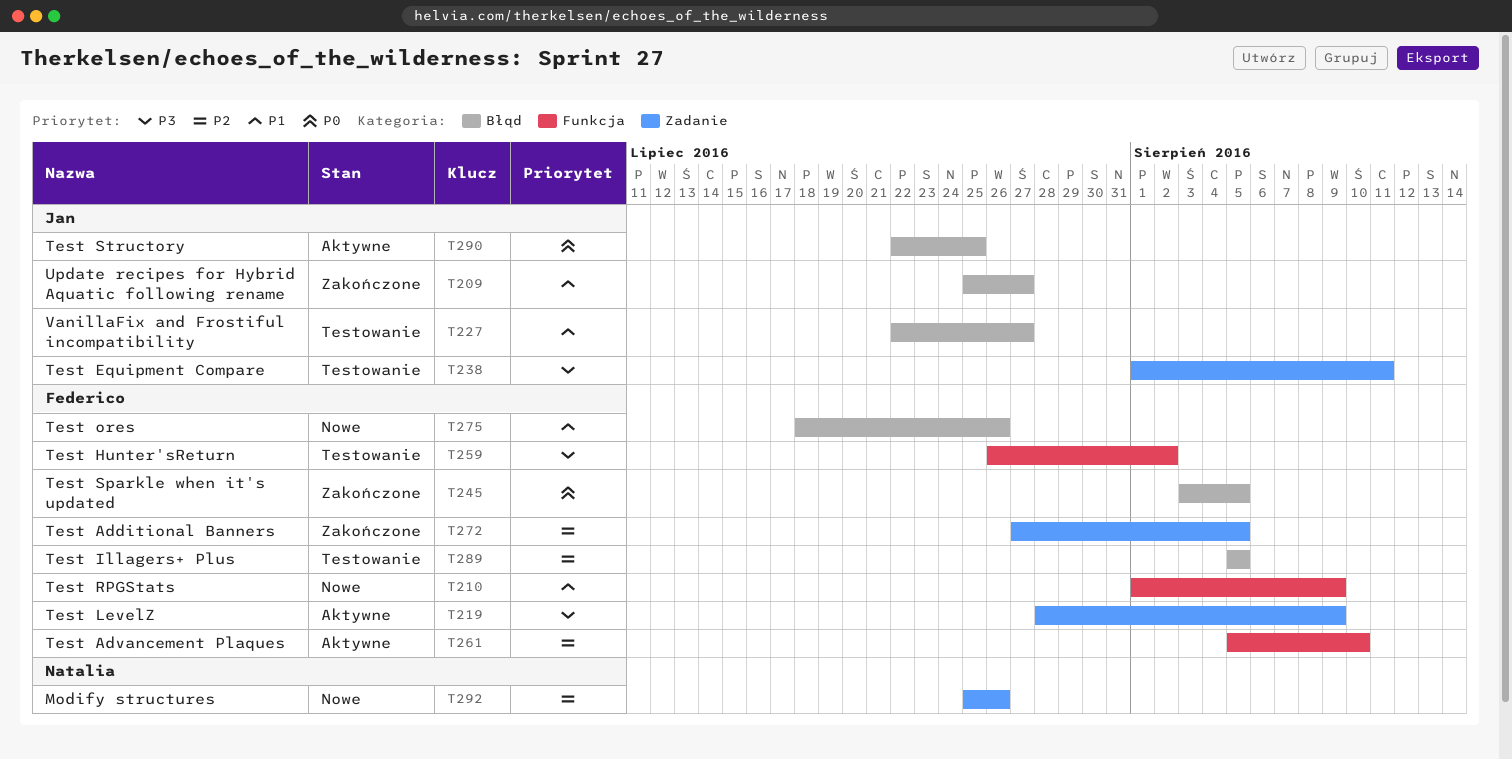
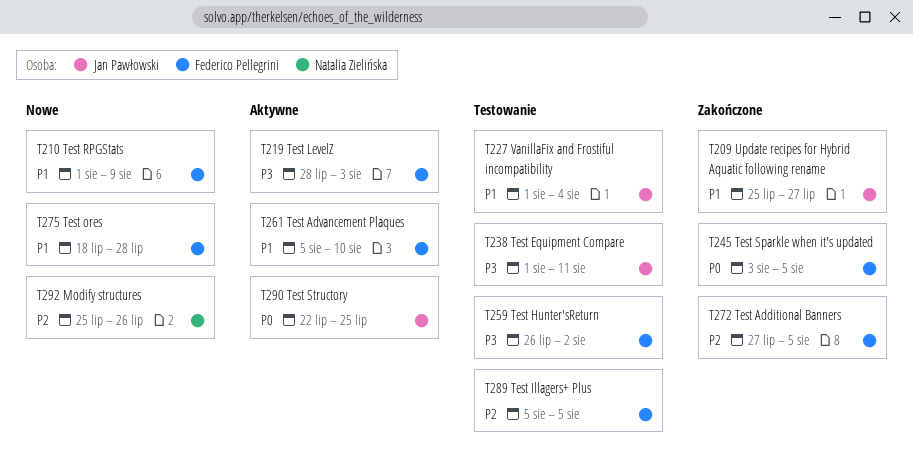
T219, due: Aug 9 -> Aug 3
T227, start: Jul 22 -> Aug 1
T227, due: Jul 27 -> Aug 4
T261, priority: P2 -> P1
T275, due: Jul 26 -> Jul 28

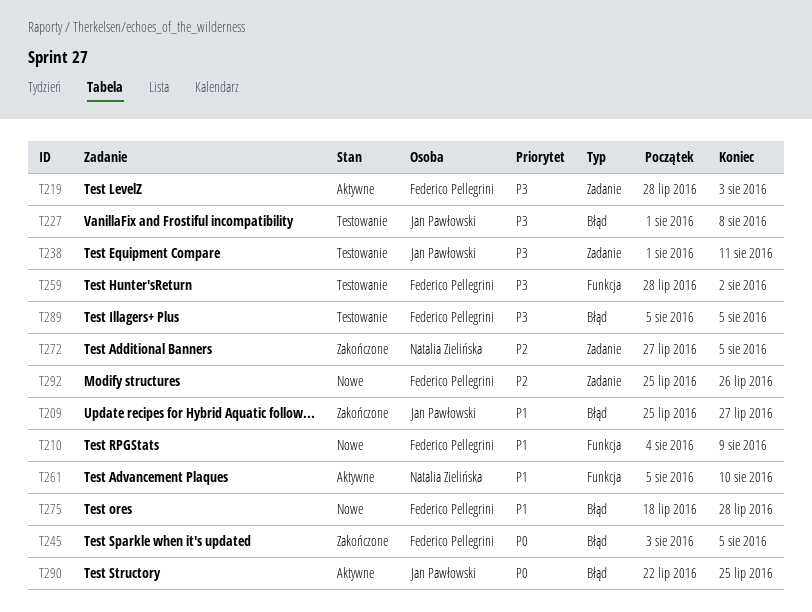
T210, start: Aug 1 -> Aug 4
T227, priority: P1 -> P3
T227, due: Aug 4 -> Aug 8
T259, start: Jul 26 -> Jul 28
T261, owner: Federico Pellegrini -> Natalia Zielińska
T272, owner: Federico Pellegrini -> Natalia Zielińska
T289, priority: P2 -> P3
T292, owner: Natalia Zielińska -> Federico Pellegrini

